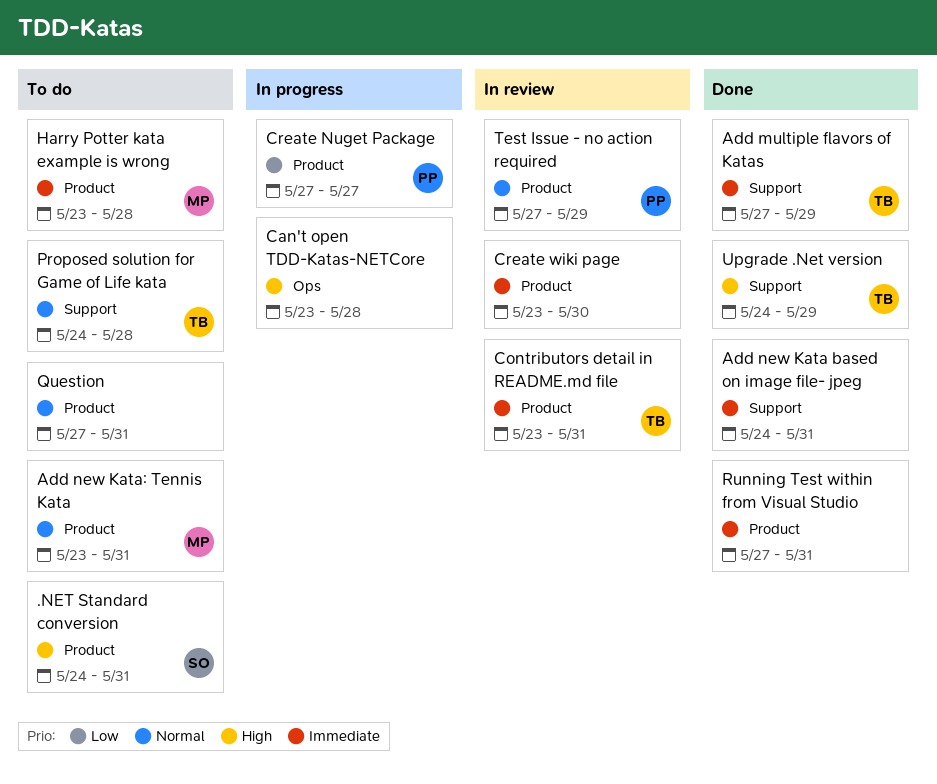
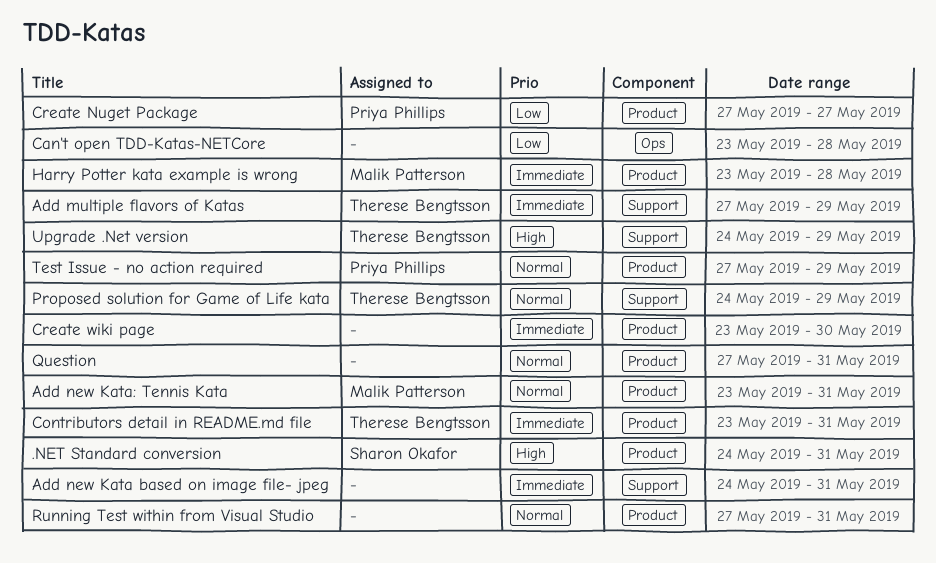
Can't open TDD-Katas-NETCore, priority: High -> Low
Proposed solution for Game of Life kata, due: May 28 -> May 29
Running Test within from Visual Studio, priority: Immediate -> Normal

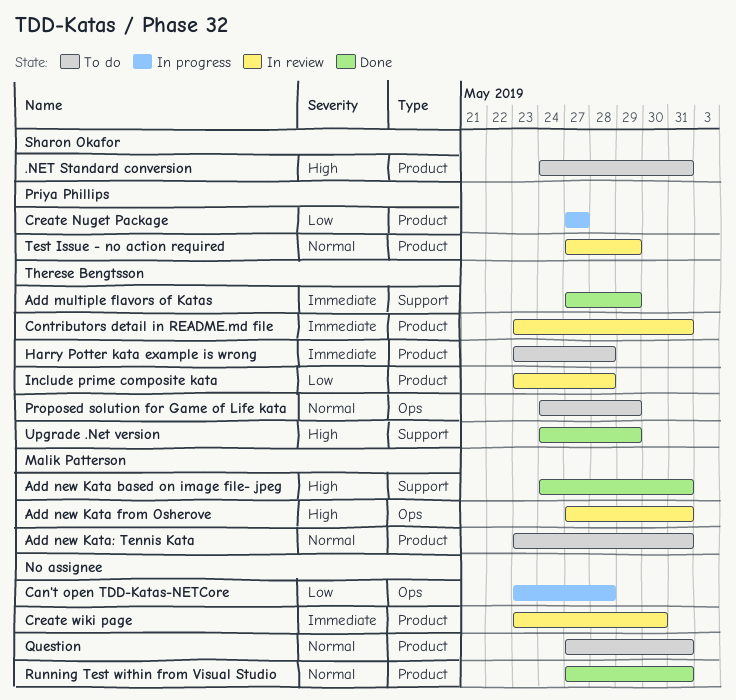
Add new Kata based on image file- jpeg, owner: none -> Malik Patterson
Add new Kata based on image file- jpeg, priority: Immediate -> High
Add new Kata from Osherove: none -> present
Harry Potter kata example is wrong, owner: Malik Patterson -> Therese Bengtsson
Include prime composite kata: none -> present
Proposed solution for Game of Life kata, label: Support -> Ops

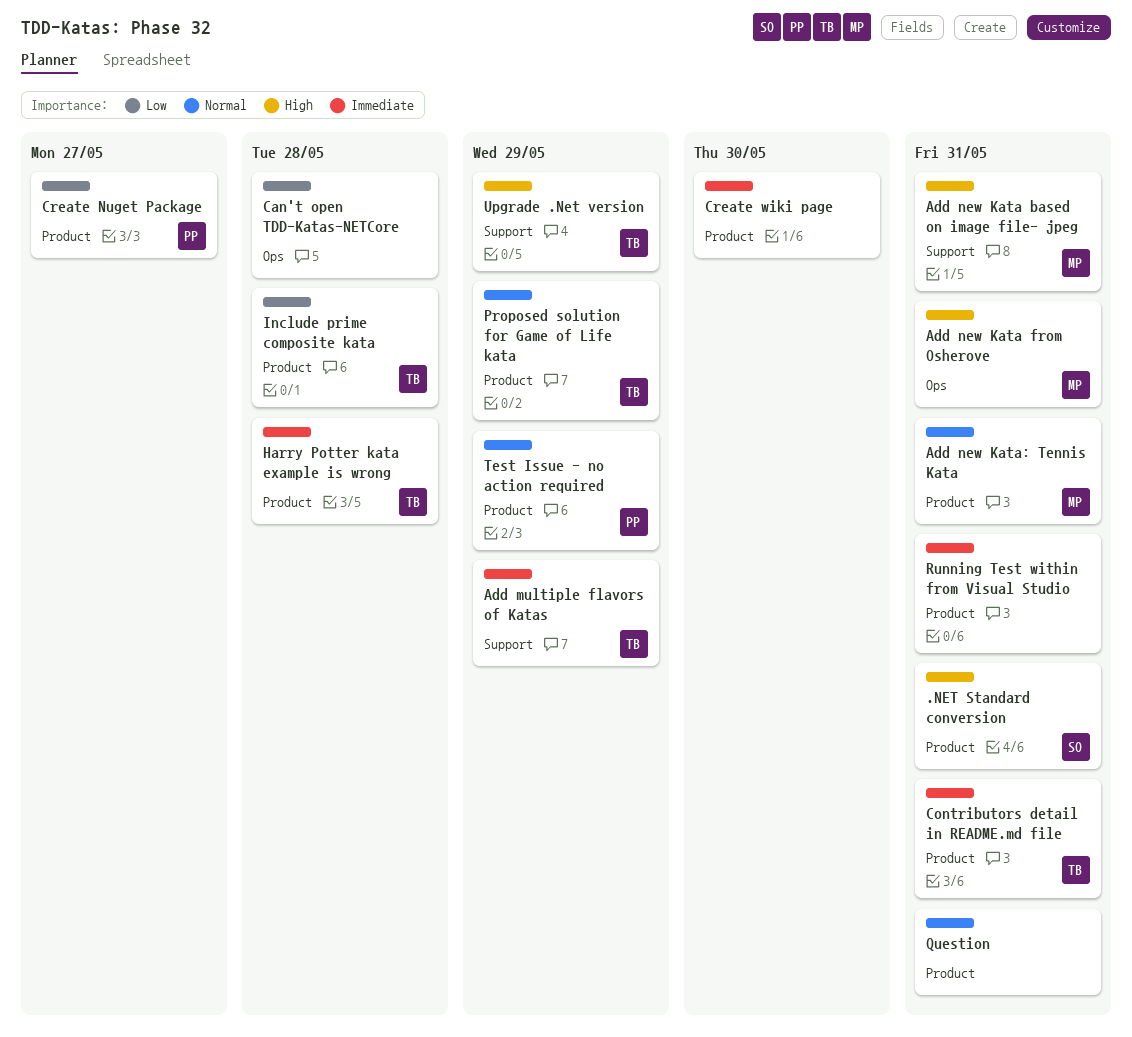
Proposed solution for Game of Life kata, label: Ops -> Product
Running Test within from Visual Studio, priority: Normal -> Immediate

